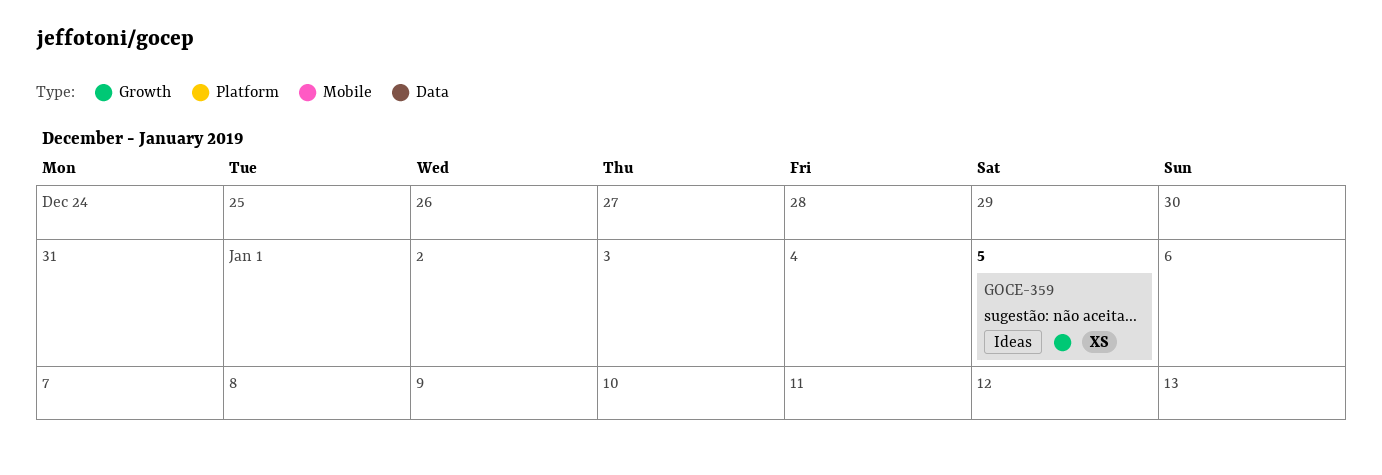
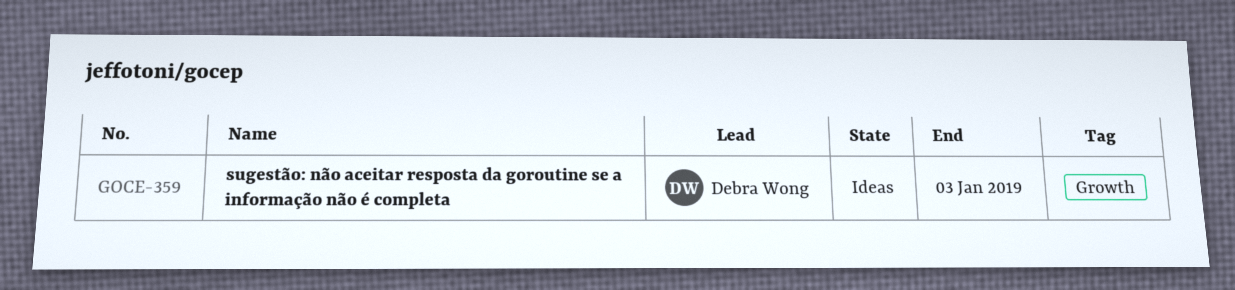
GOCE-359, due: Jan 5 -> Jan 3

